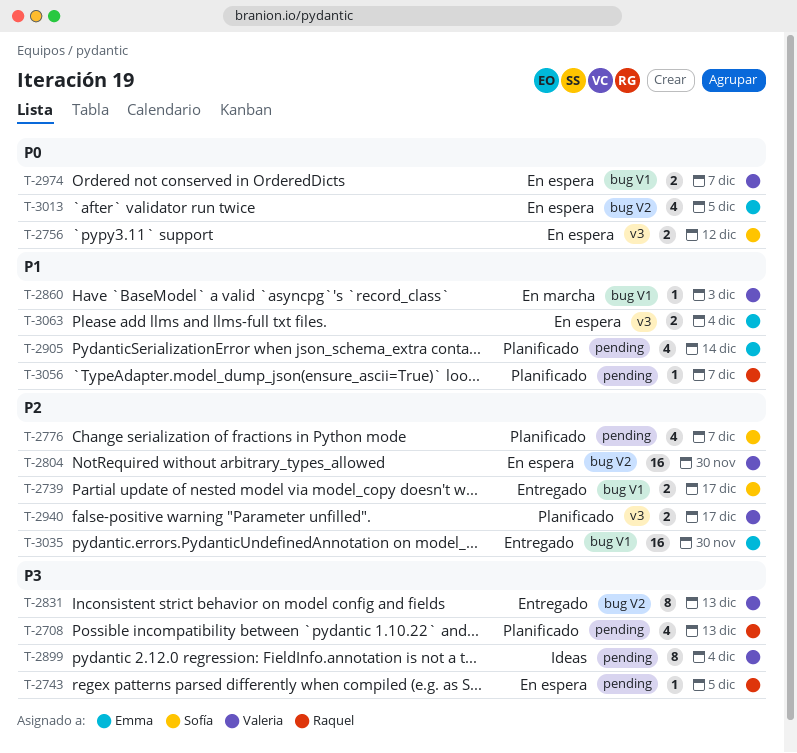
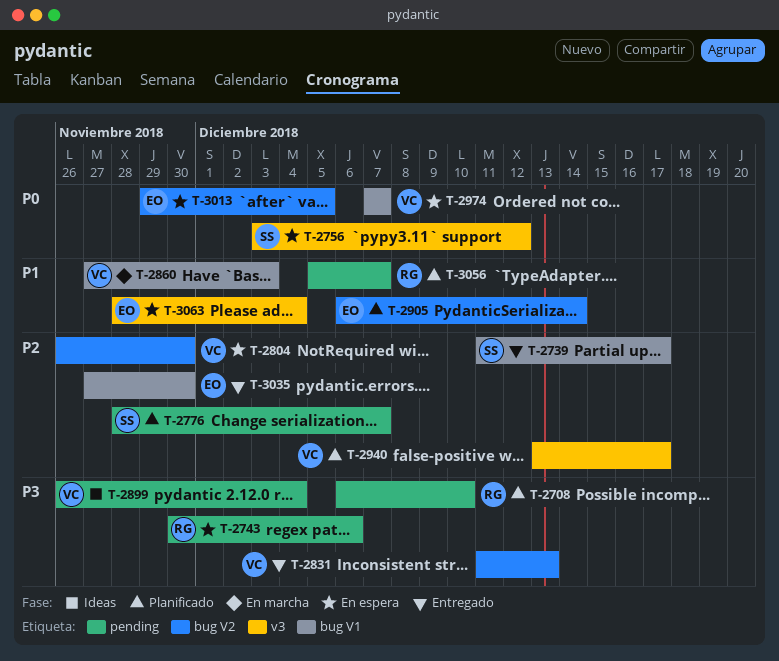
T-2708, due: Dec 13 -> Dec 10
T-2743, due: Dec 5 -> Dec 6
T-2905, label: pending -> bug V2

